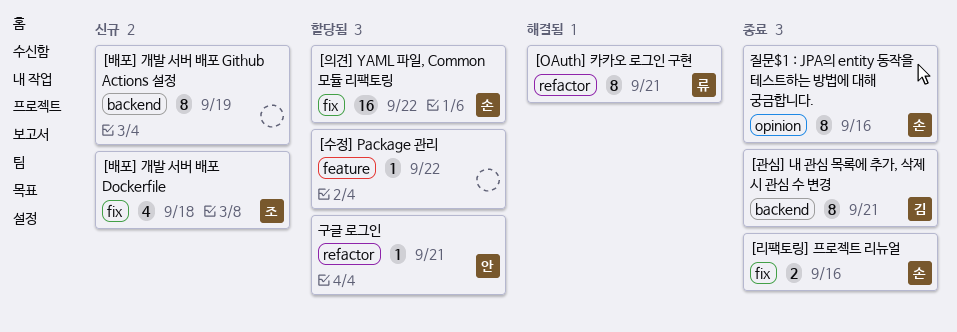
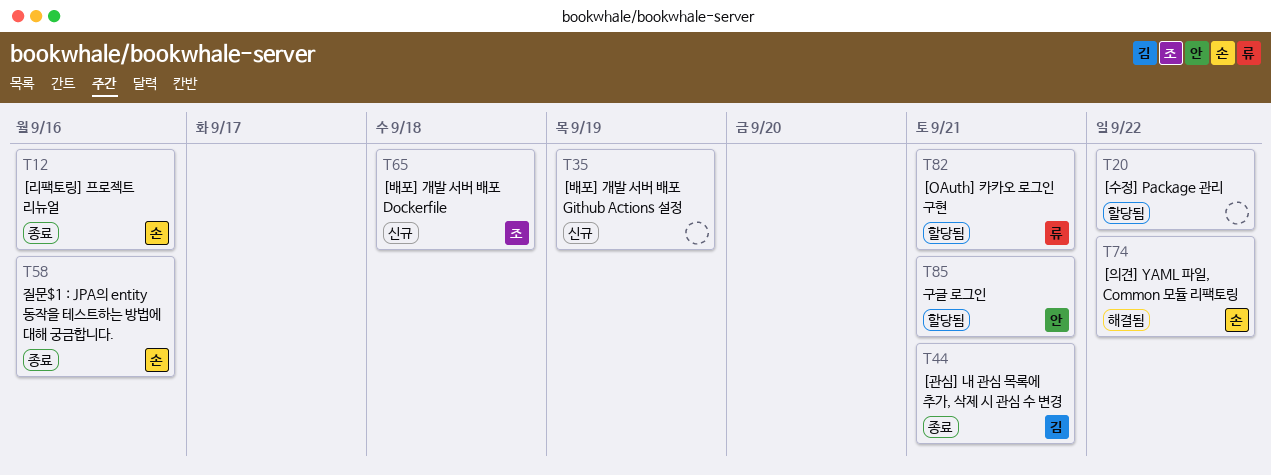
[OAuth] 카카오 로그인 구현, status: 해결됨 -> 할당됨
[의견] YAML 파일, Common 모듈 리팩토링, status: 할당됨 -> 해결됨

